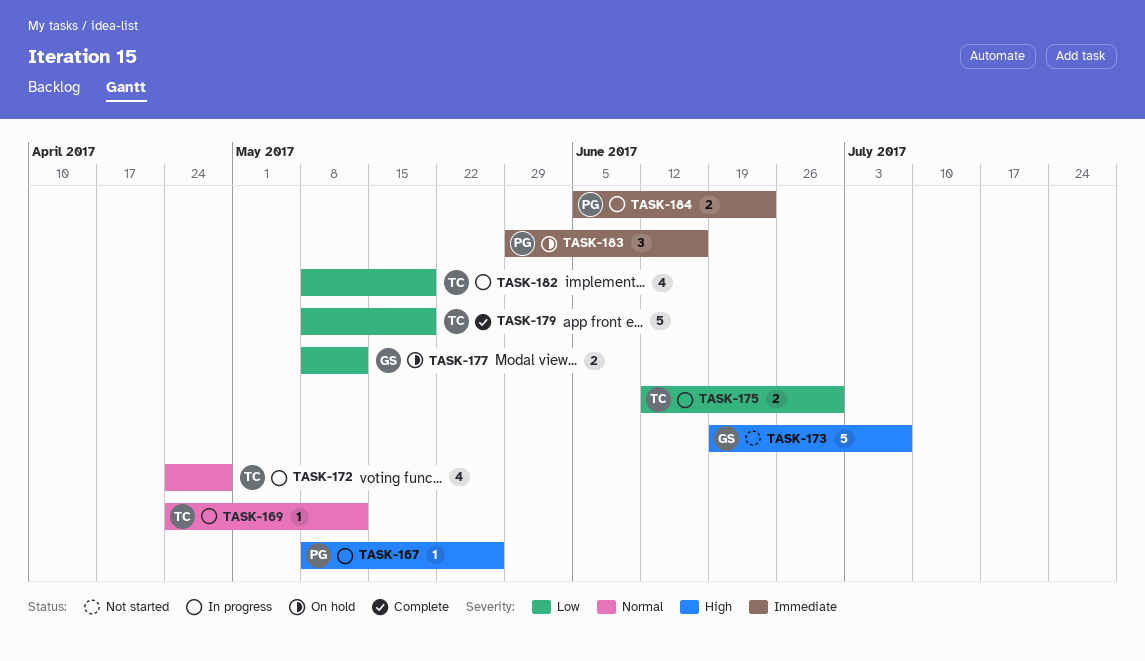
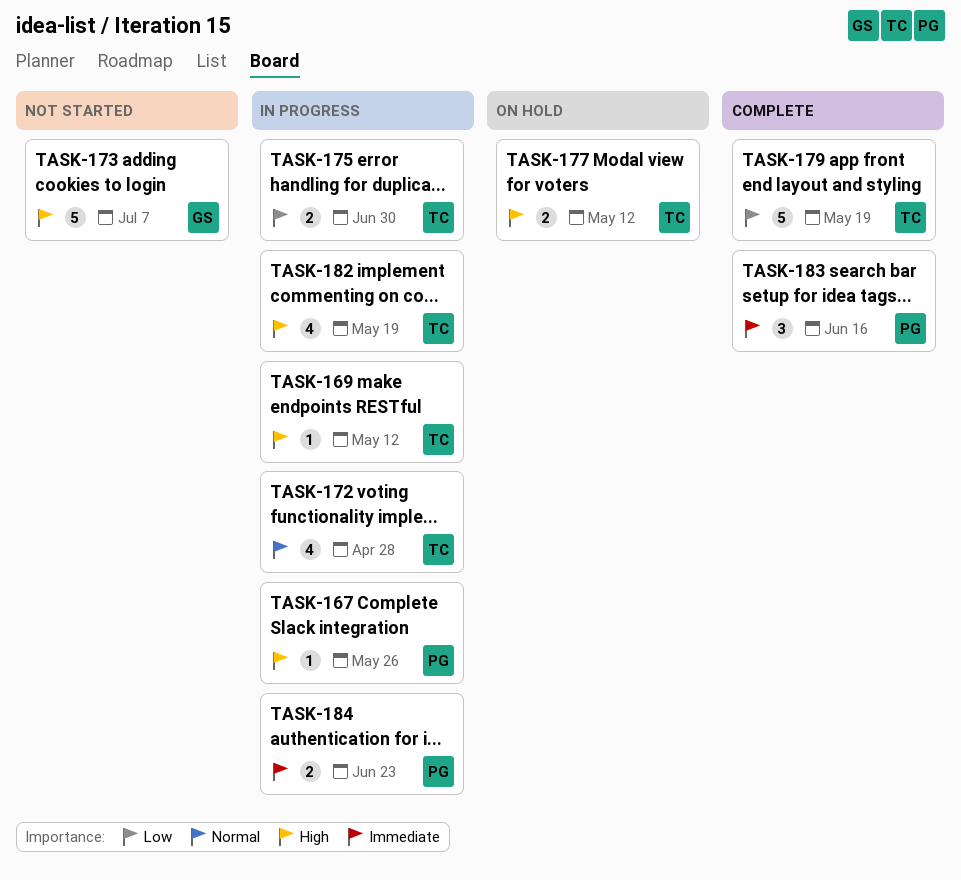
TASK-169, priority: Normal -> High
TASK-177, owner: GS -> TC
TASK-177, priority: Low -> High
TASK-182, priority: Low -> High
TASK-183, status: On hold -> Complete

